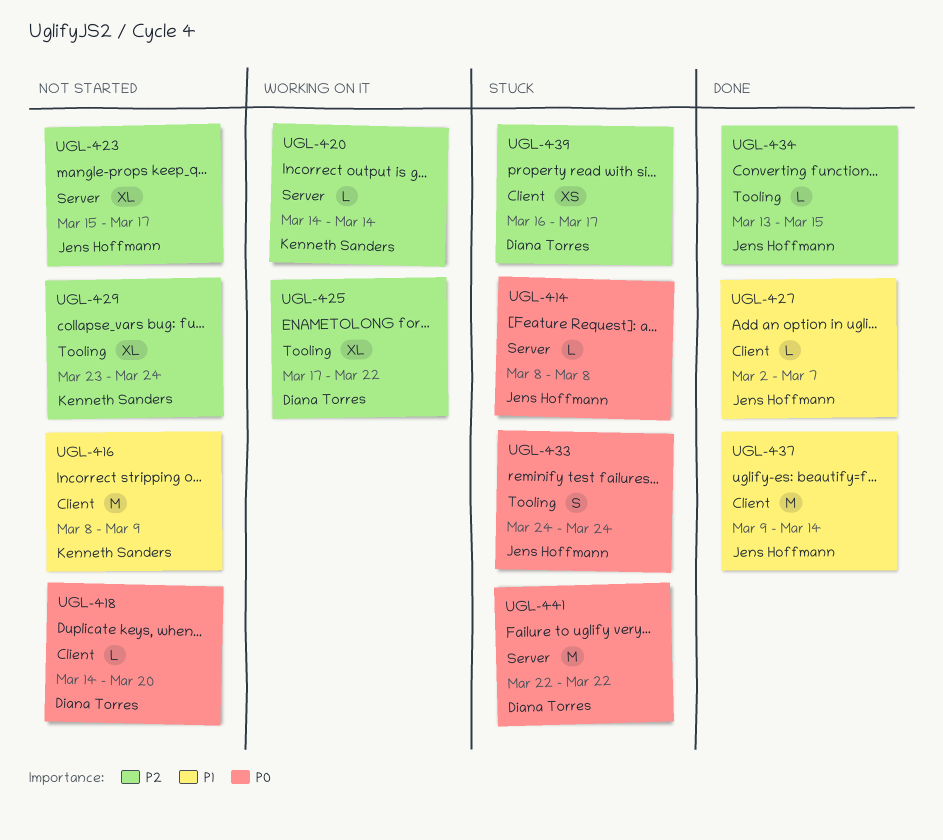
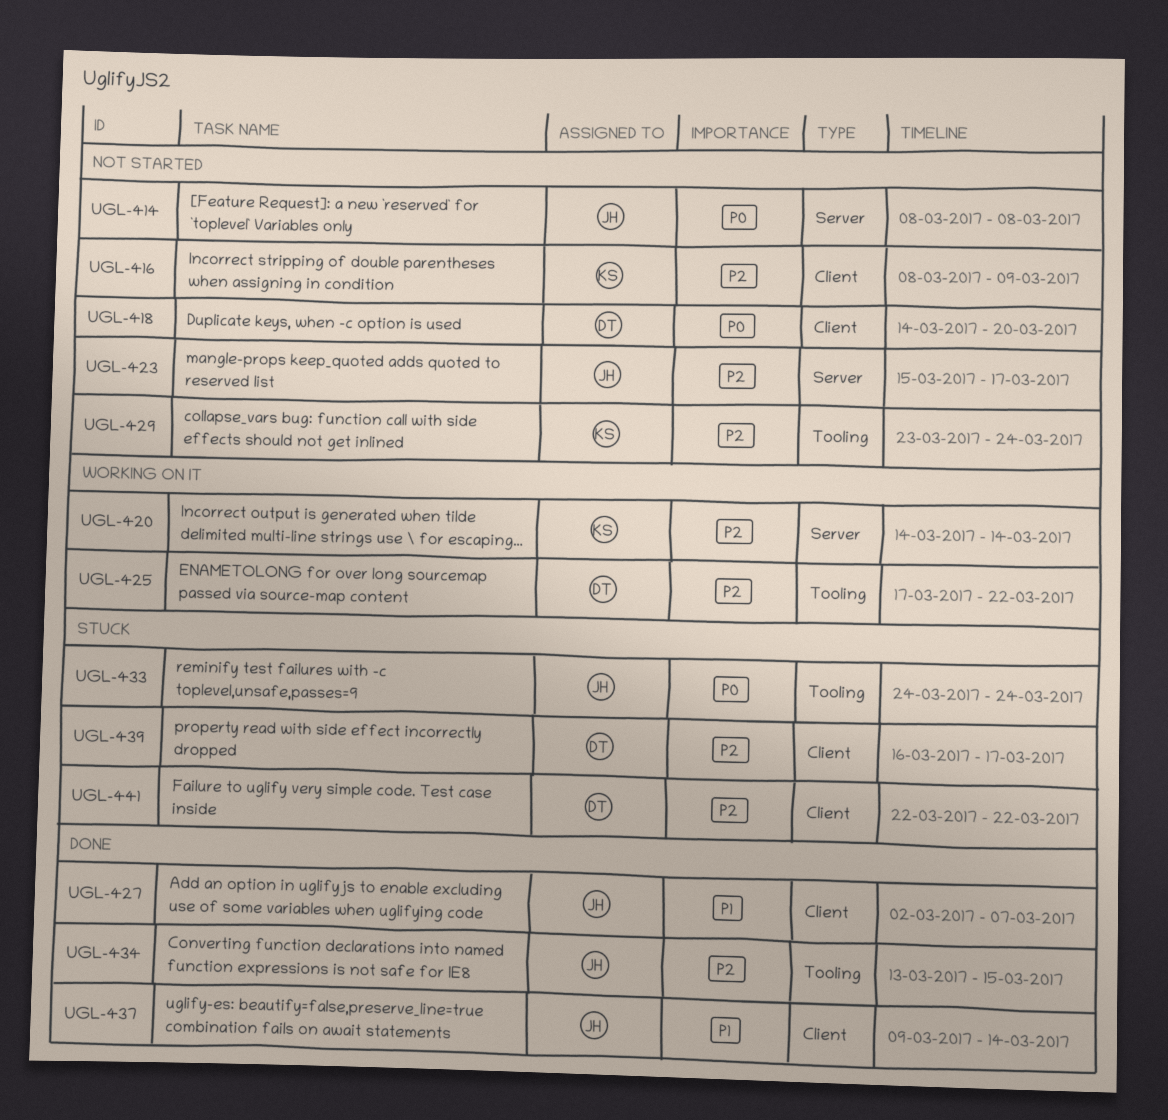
UGL-414, status: Stuck -> Not started
UGL-416, priority: P1 -> P2
UGL-441, priority: P0 -> P2
UGL-441, label: Server -> Client

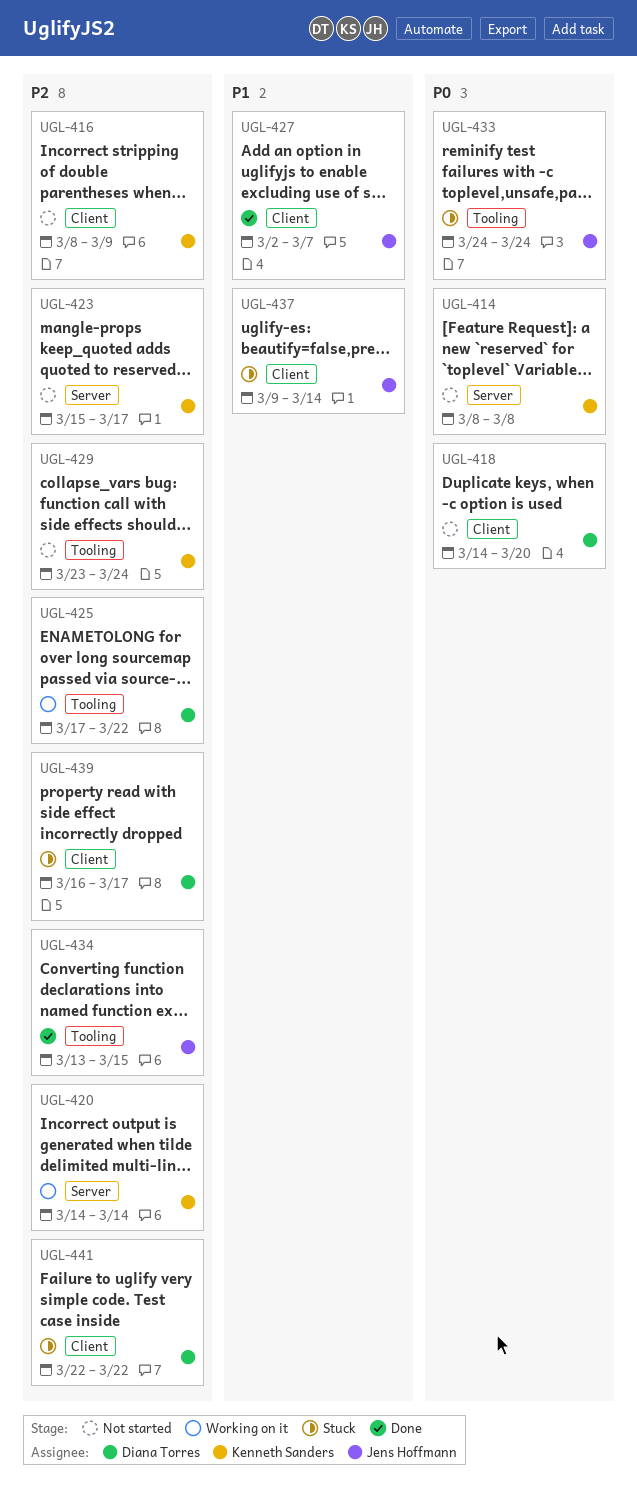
UGL-414, owner: Jens Hoffmann -> Kenneth Sanders
UGL-423, owner: Jens Hoffmann -> Kenneth Sanders
UGL-437, status: Done -> Stuck

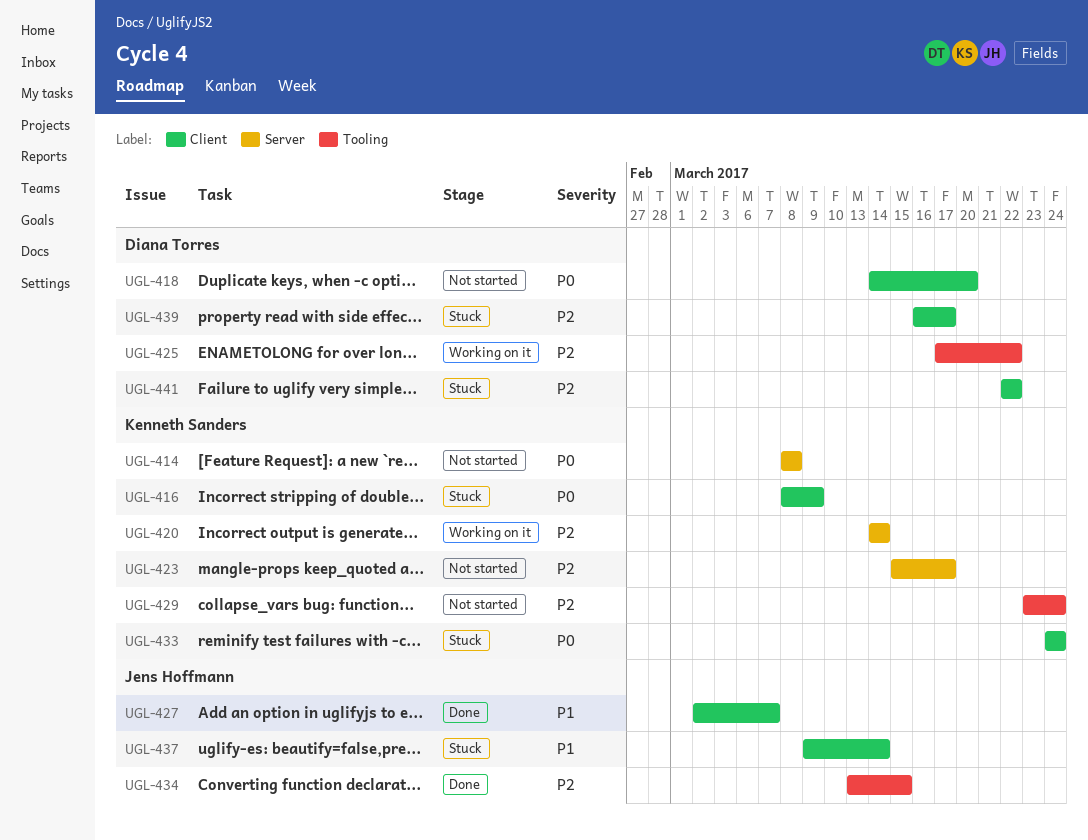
UGL-416, status: Not started -> Stuck
UGL-416, priority: P2 -> P0
UGL-433, owner: Jens Hoffmann -> Kenneth Sanders
UGL-433, label: Tooling -> Client

